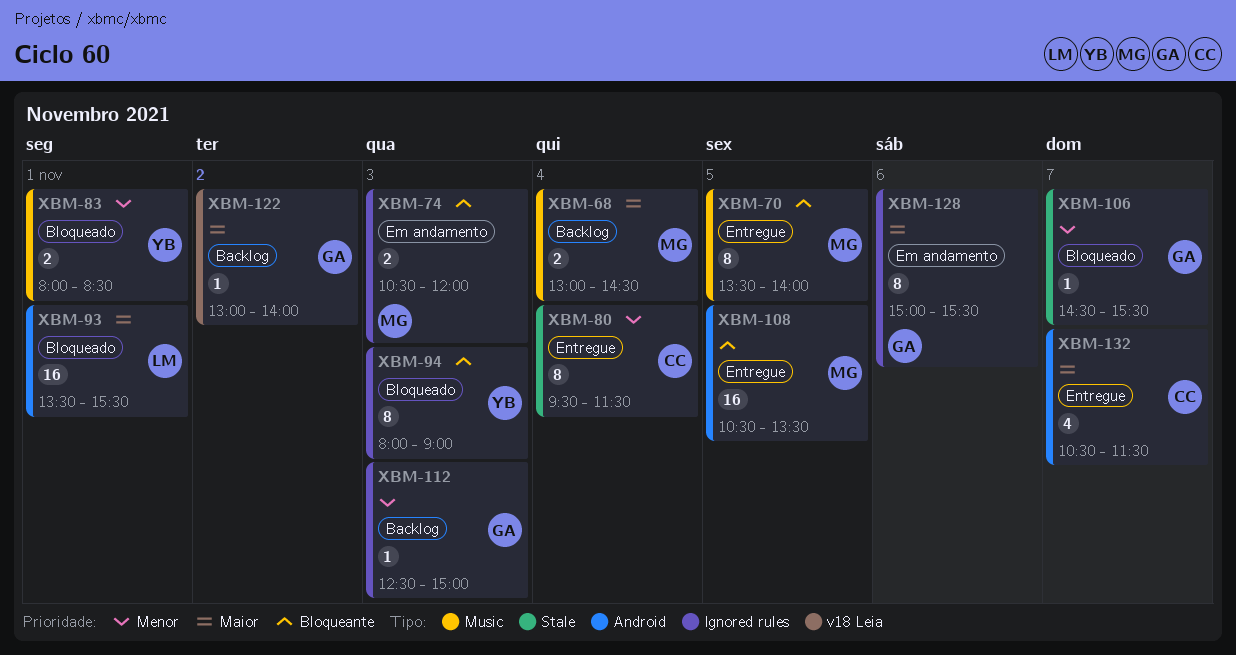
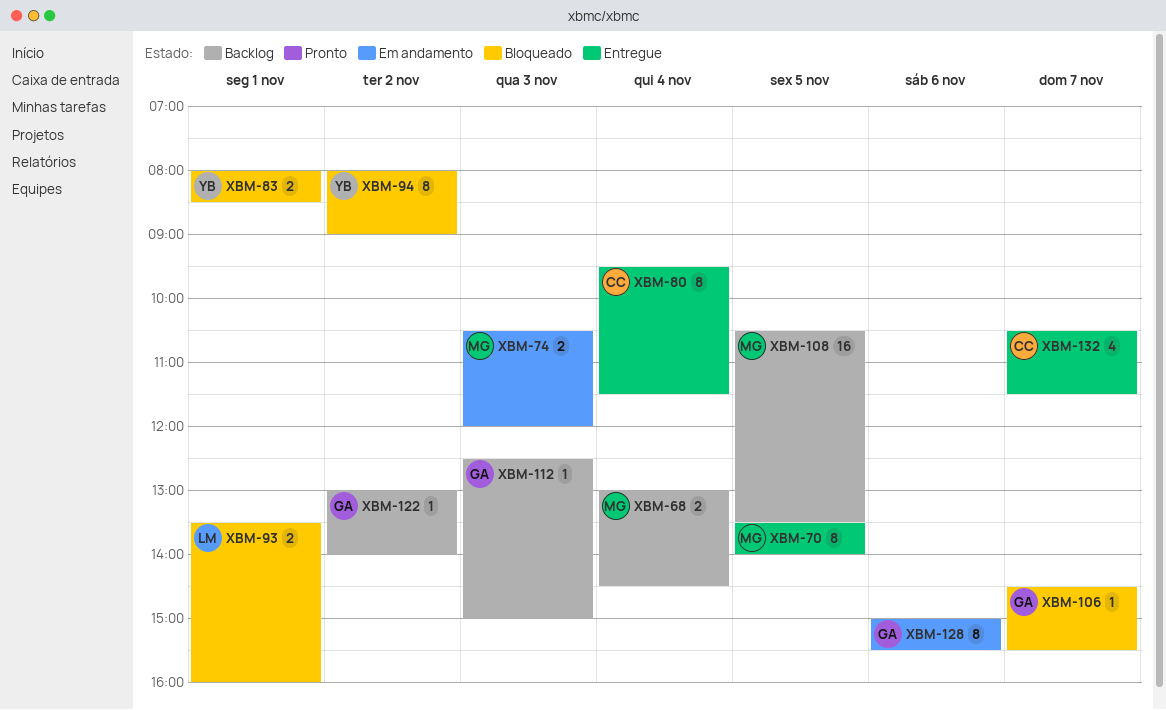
XBM-93, estimate: 16 -> 2
XBM-93, ends: 15:30 -> 16:00
XBM-94, day: Nov 3 -> Nov 2
XBM-108, status: Entregue -> Backlog

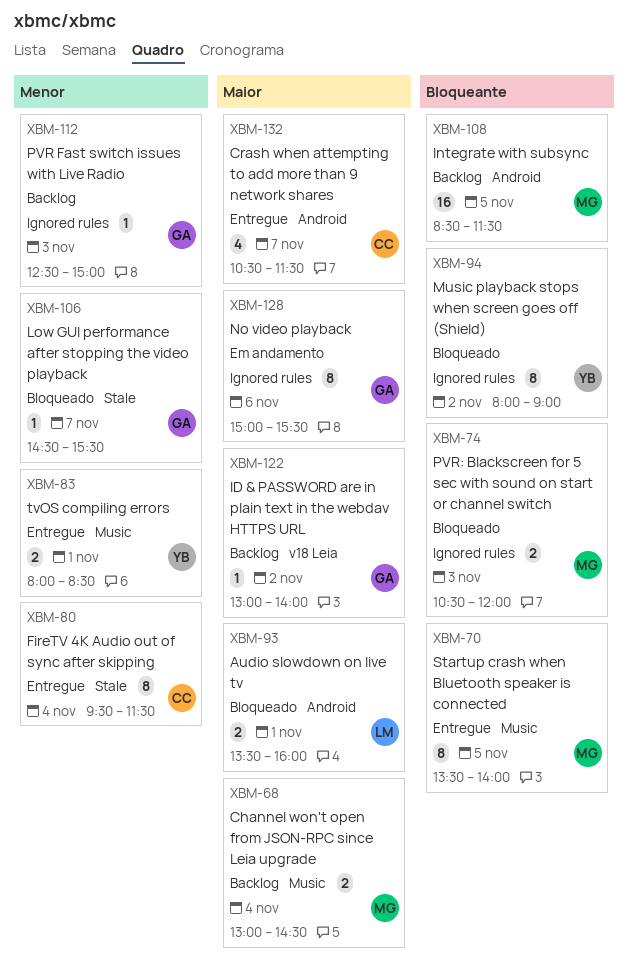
XBM-74, status: Em andamento -> Bloqueado
XBM-83, status: Bloqueado -> Entregue
XBM-108, begins: 10:30 -> 08:30
XBM-108, ends: 13:30 -> 11:30

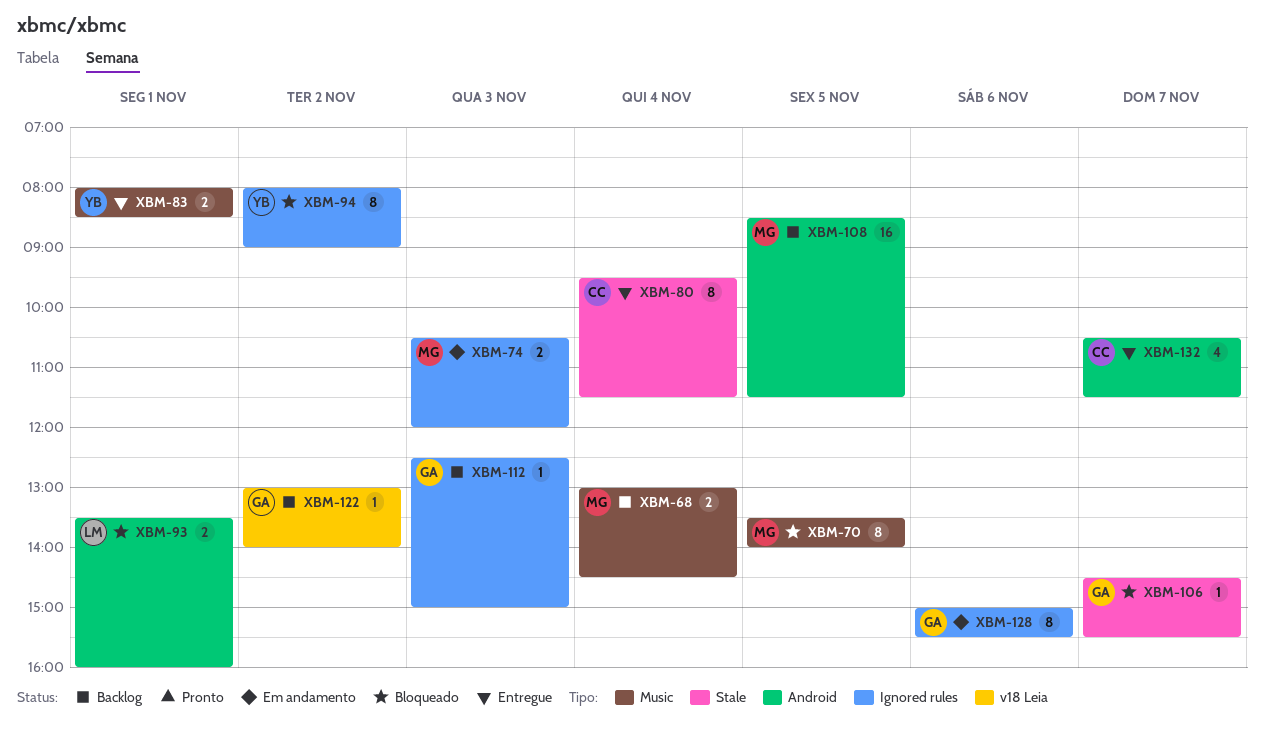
XBM-70, status: Entregue -> Bloqueado
XBM-74, status: Bloqueado -> Em andamento

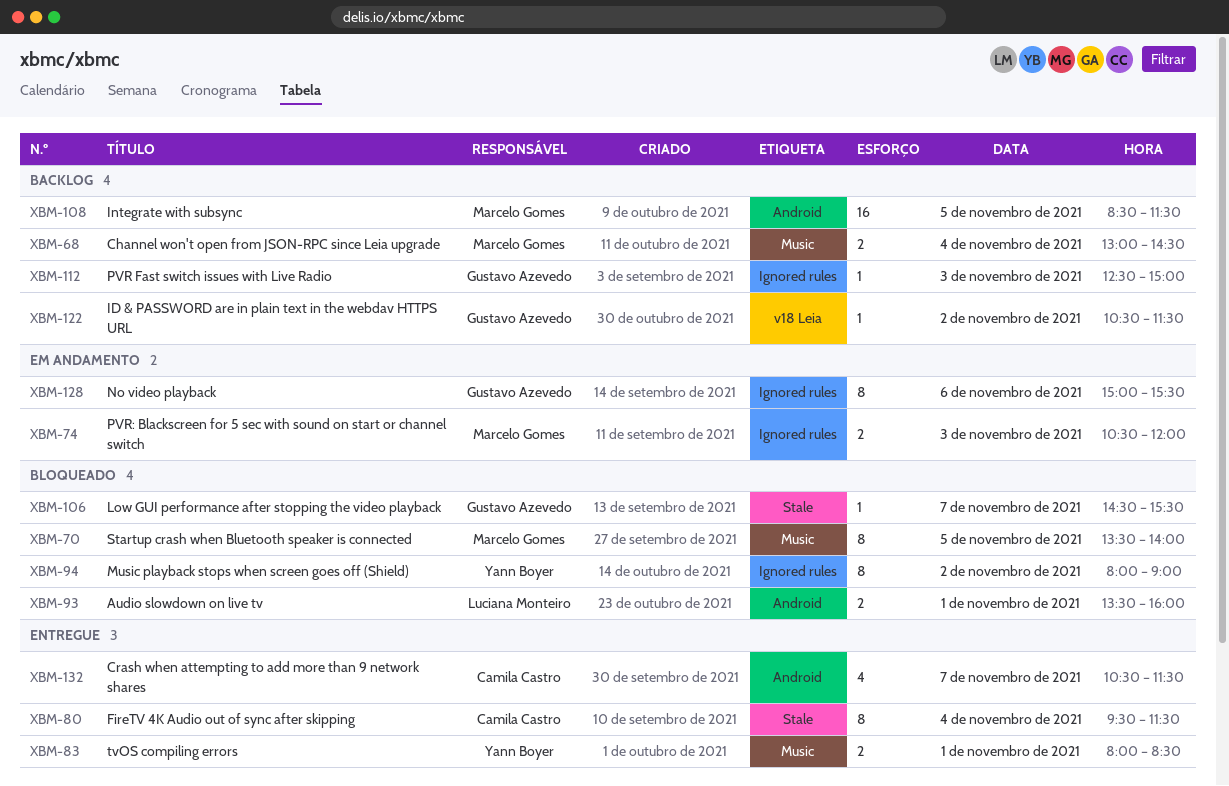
XBM-122, begins: 13:00 -> 10:30
XBM-122, ends: 14:00 -> 11:30

